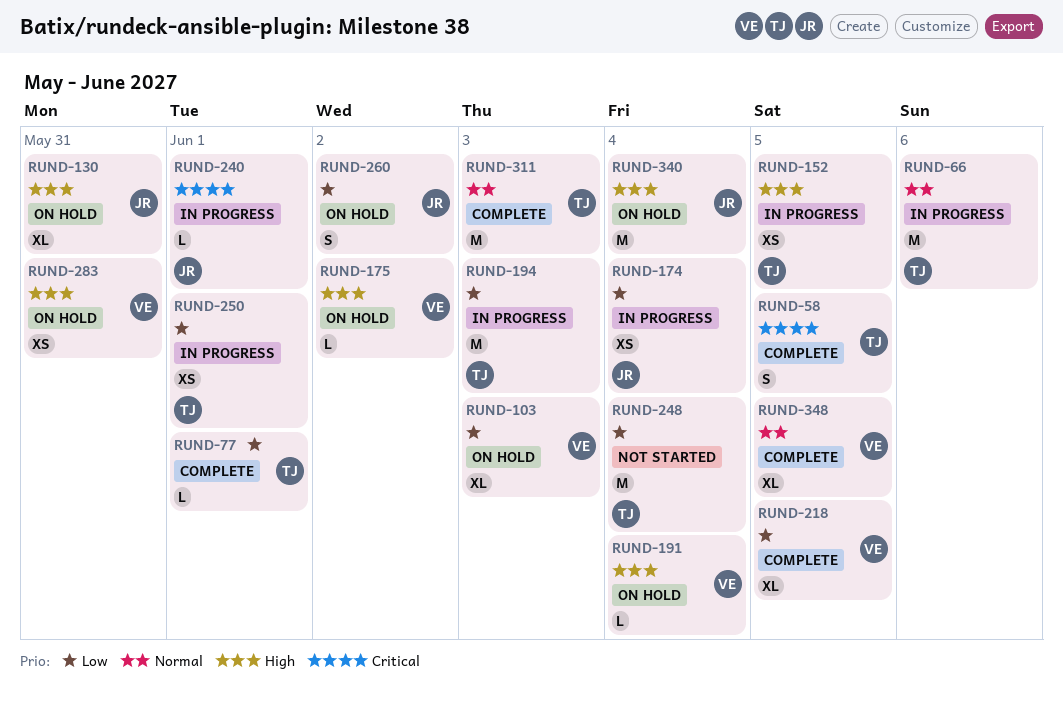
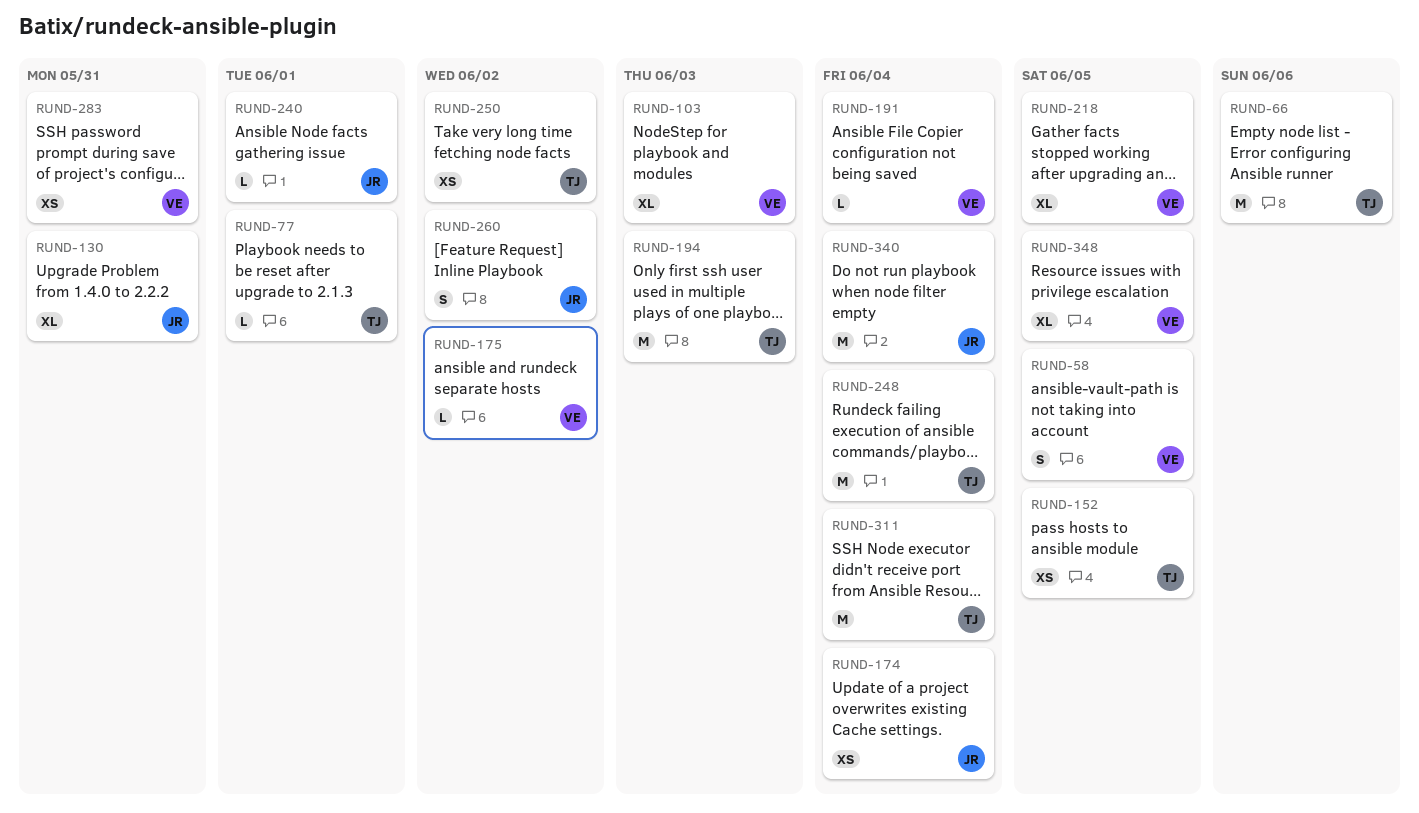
RUND-58, owner: TJ -> VE
RUND-250, due: Jun 1 -> Jun 2
RUND-311, due: Jun 3 -> Jun 4

